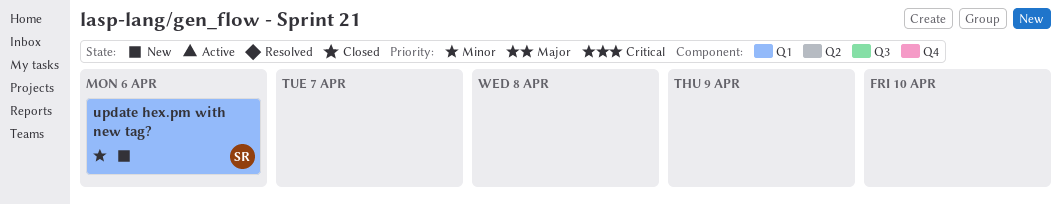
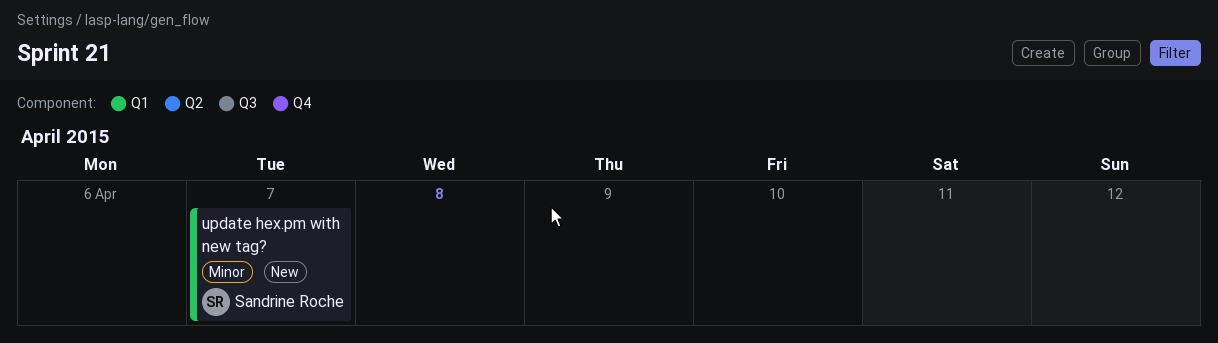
update hex.pm with new tag?, due: Apr 6 -> Apr 7

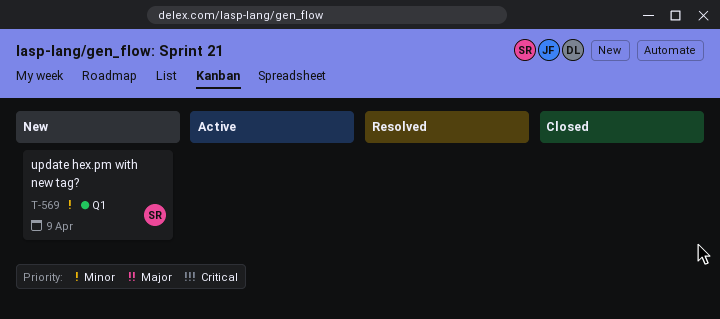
update hex.pm with new tag?, due: Apr 7 -> Apr 9

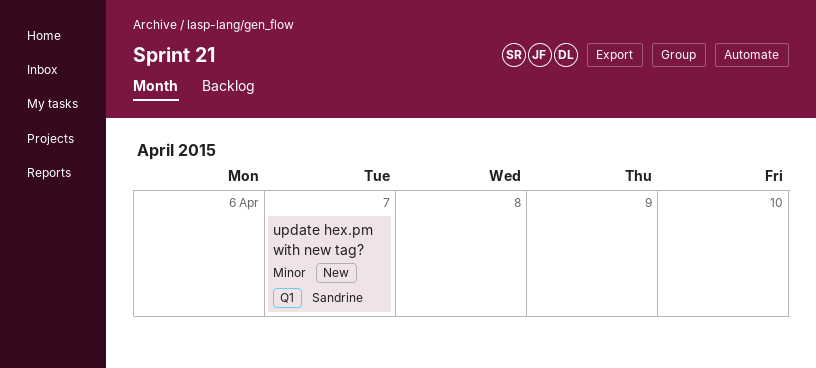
update hex.pm with new tag?, due: Apr 9 -> Apr 7

